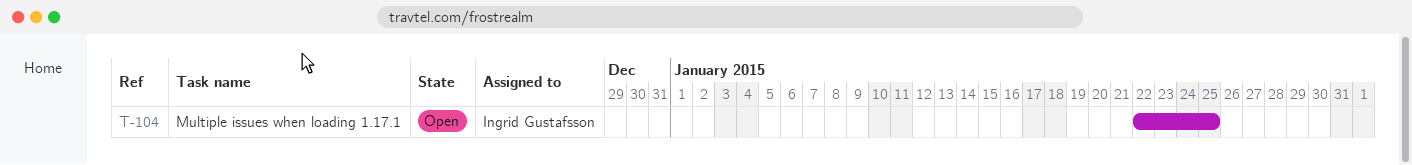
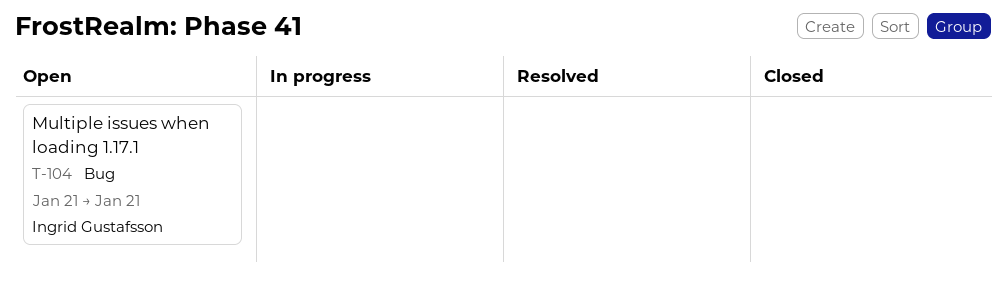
T-104, start: Jan 22 -> Jan 21
T-104, due: Jan 25 -> Jan 21

